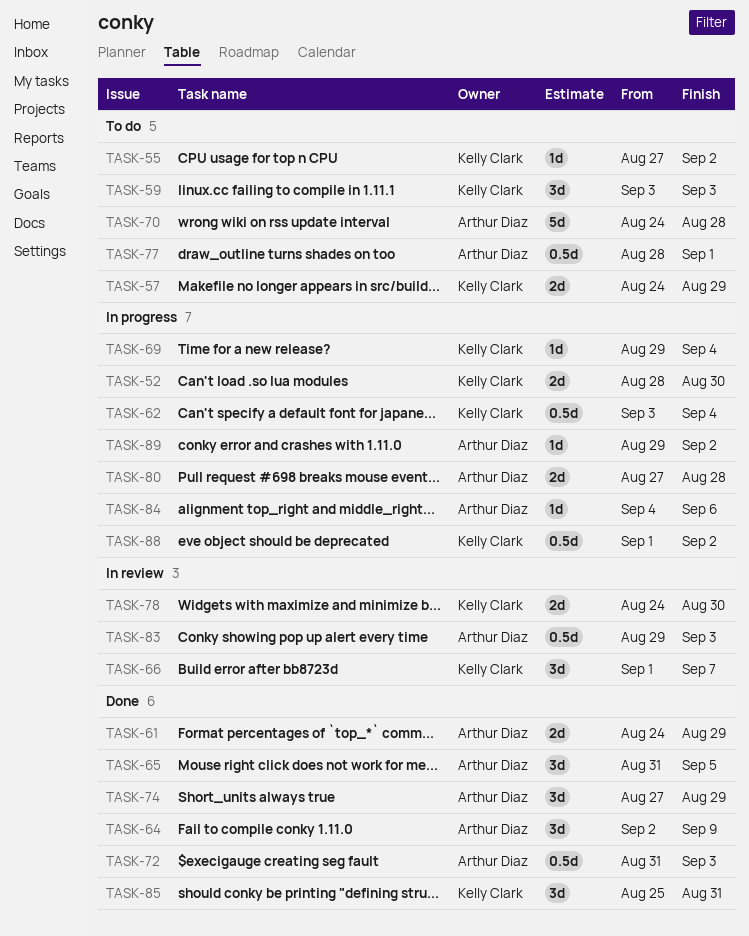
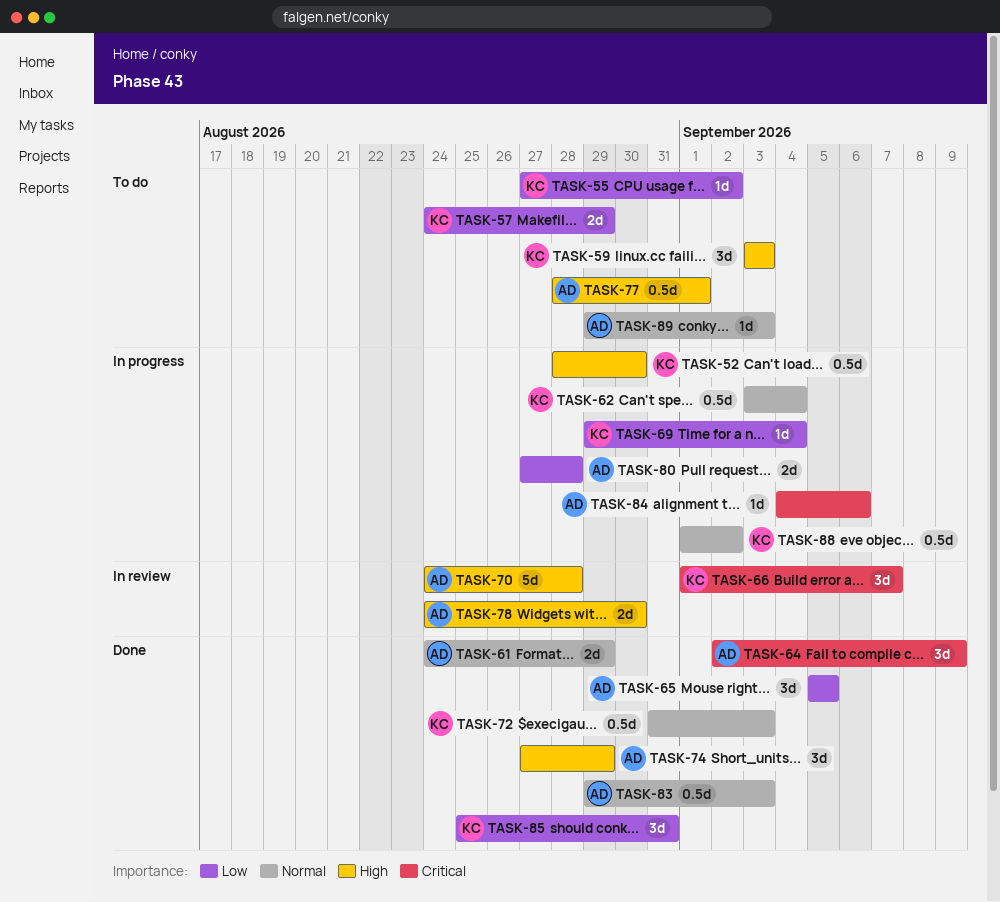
TASK-52, estimate: 2d -> 0.5d
TASK-65, start: Aug 31 -> Sep 5
TASK-70, status: To do -> In review
TASK-72, owner: Arthur Diaz -> Kelly Clark
TASK-78, owner: Kelly Clark -> Arthur Diaz
TASK-83, status: In review -> Done
TASK-89, status: In progress -> To do
TASK-89, due: Sep 2 -> Sep 3

